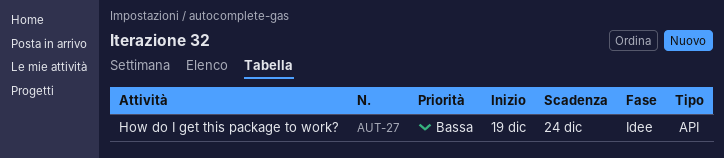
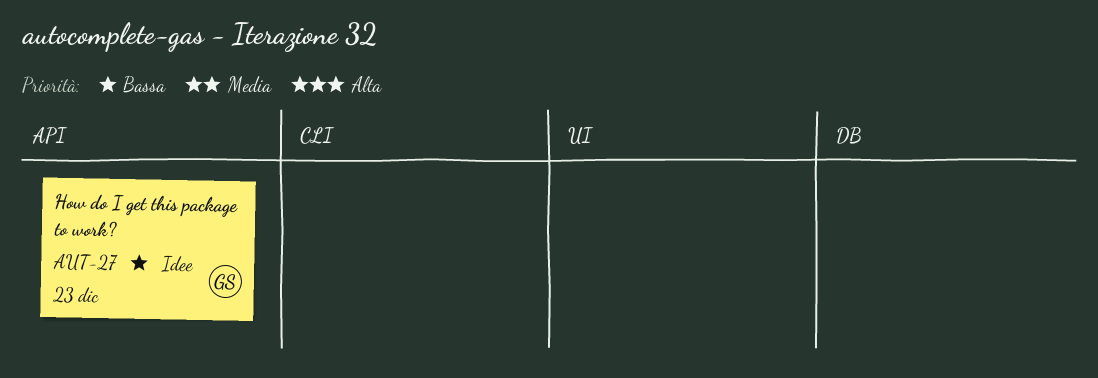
AUT-27, due: Dec 24 -> Dec 23

